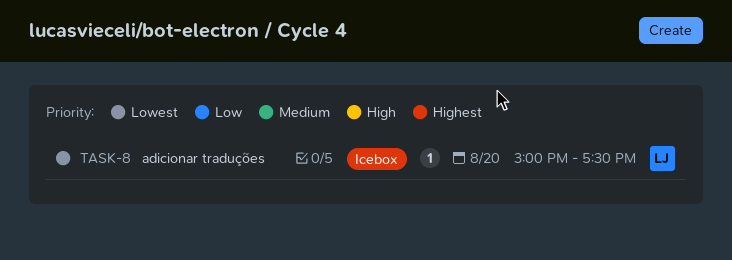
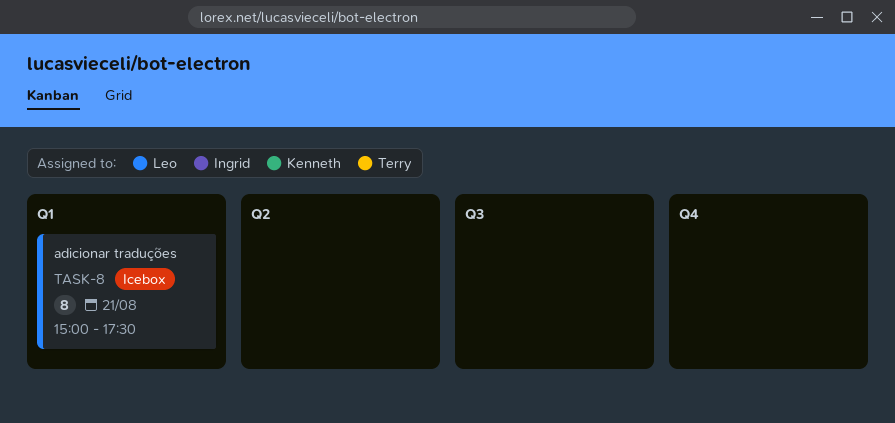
TASK-8, estimate: 1 -> 8
TASK-8, day: Aug 20 -> Aug 21

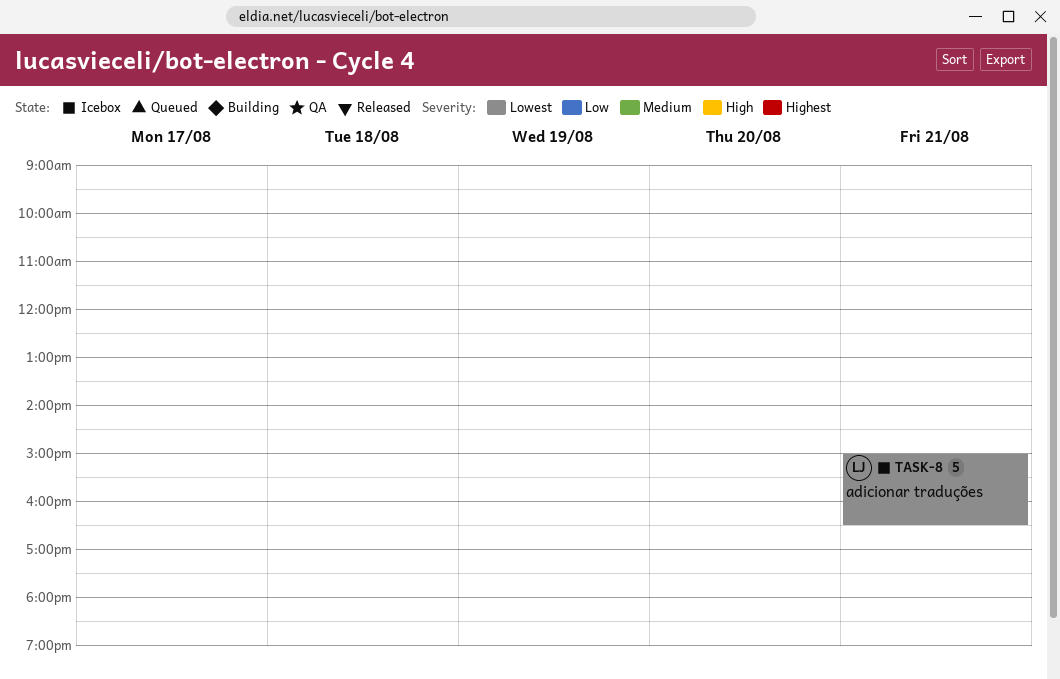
TASK-8, estimate: 8 -> 5
TASK-8, ends: 17:30 -> 16:30

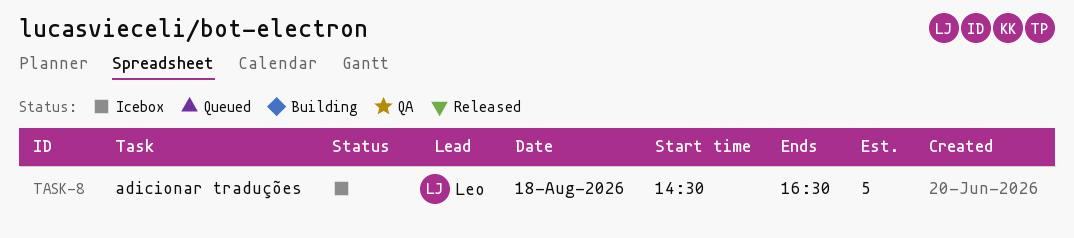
TASK-8, day: Aug 21 -> Aug 18
TASK-8, begins: 15:00 -> 14:30

